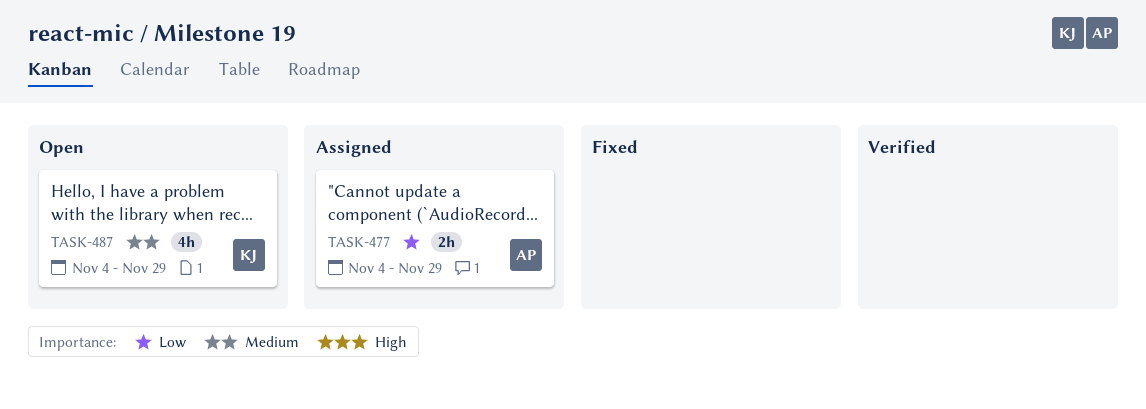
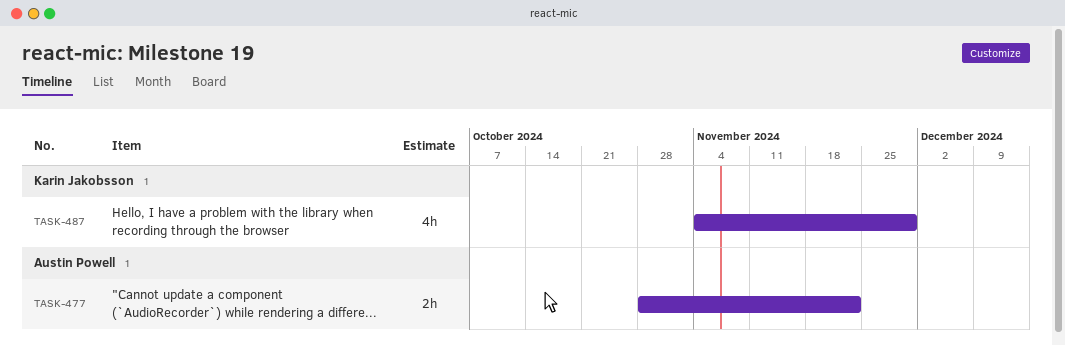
TASK-477, start: Nov 4 -> Oct 28
TASK-477, due: Nov 29 -> Nov 22

